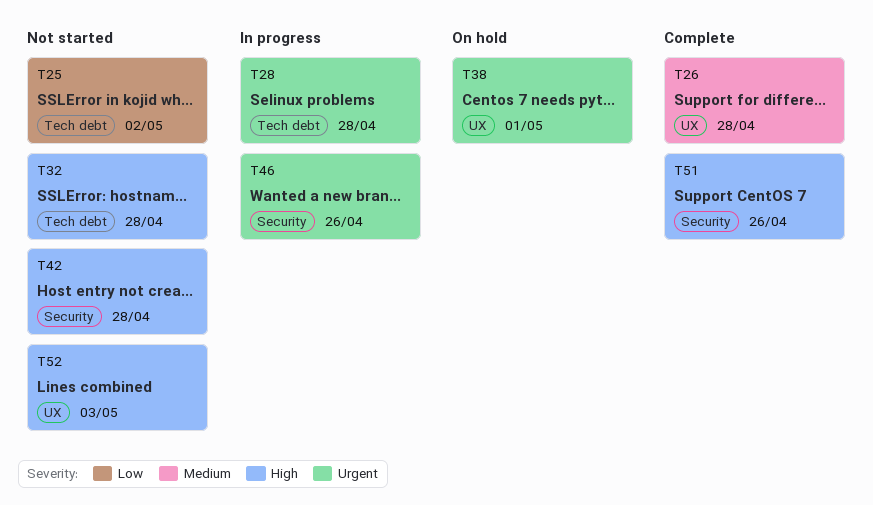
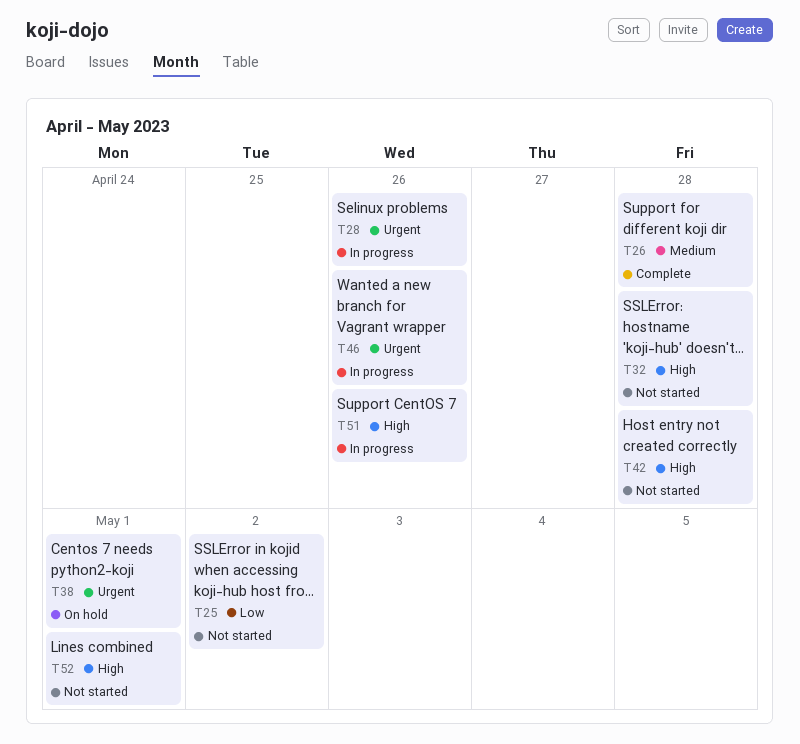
T28, due: Apr 28 -> Apr 26
T51, status: Complete -> In progress
T52, due: May 3 -> May 1

